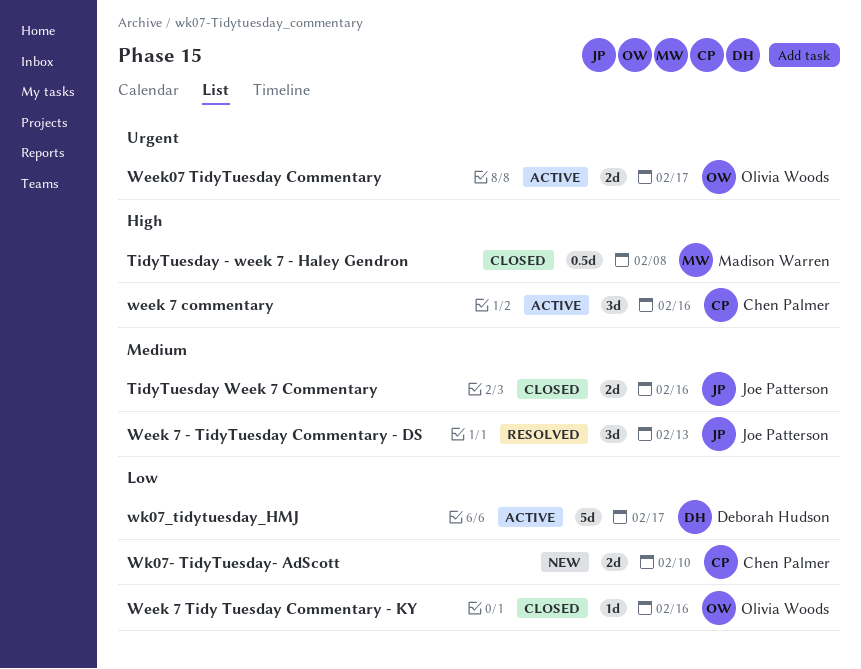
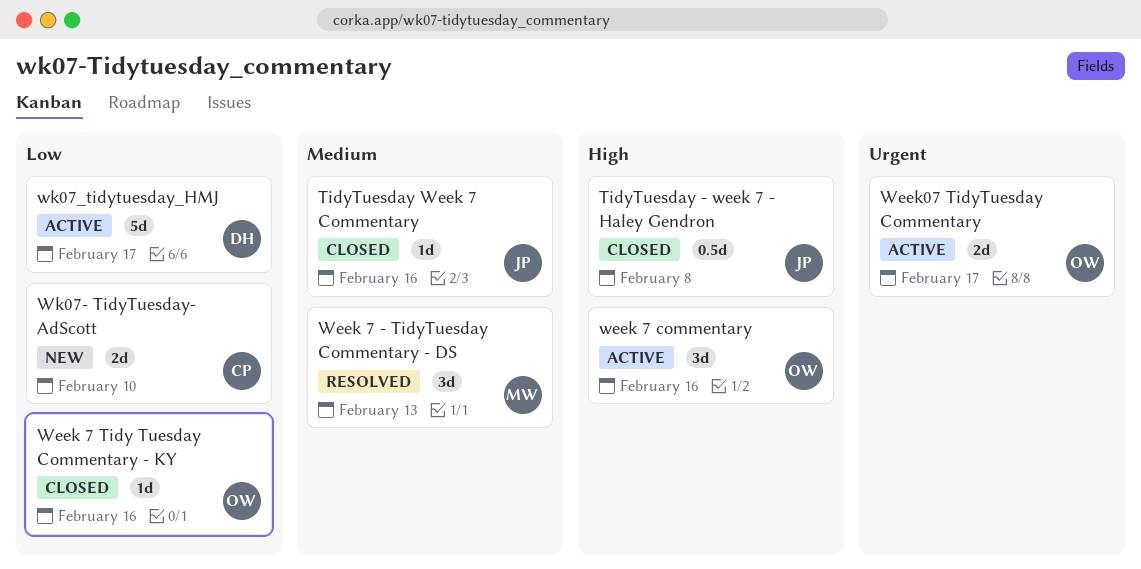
TidyTuesday - week 7 - Haley Gendron, owner: Madison Warren -> Joe Patterson
TidyTuesday Week 7 Commentary, estimate: 2d -> 1d
Week 7 - TidyTuesday Commentary - DS, owner: Joe Patterson -> Madison Warren
week 7 commentary, owner: Chen Palmer -> Olivia Woods

